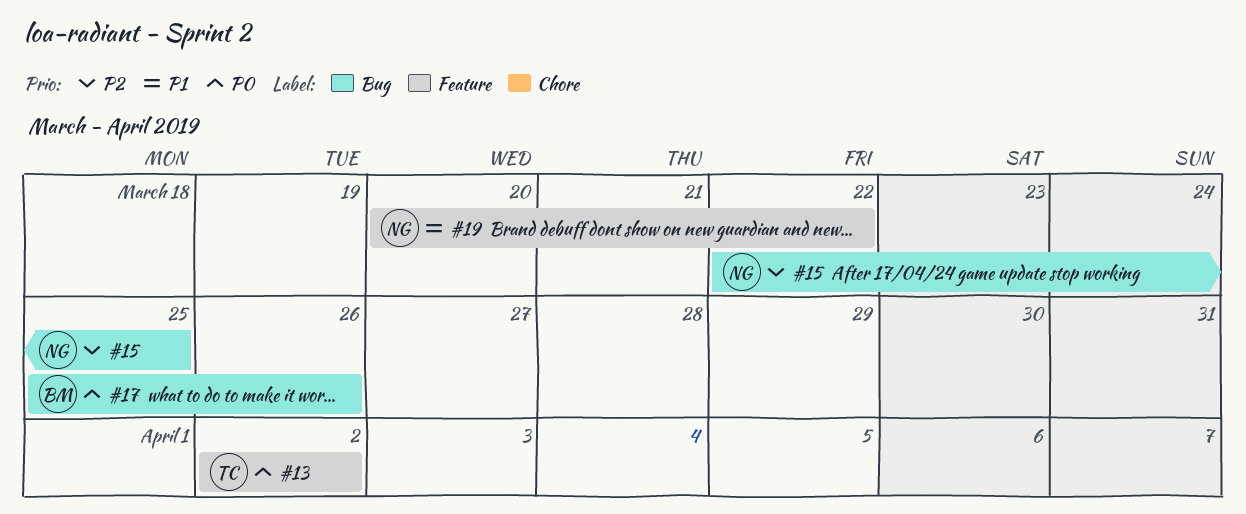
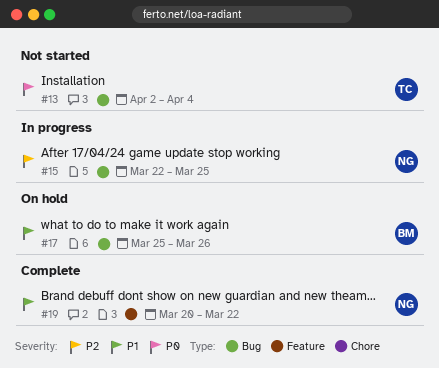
#13, label: Feature -> Bug
#13, due: Apr 2 -> Apr 4
#17, priority: P0 -> P1

